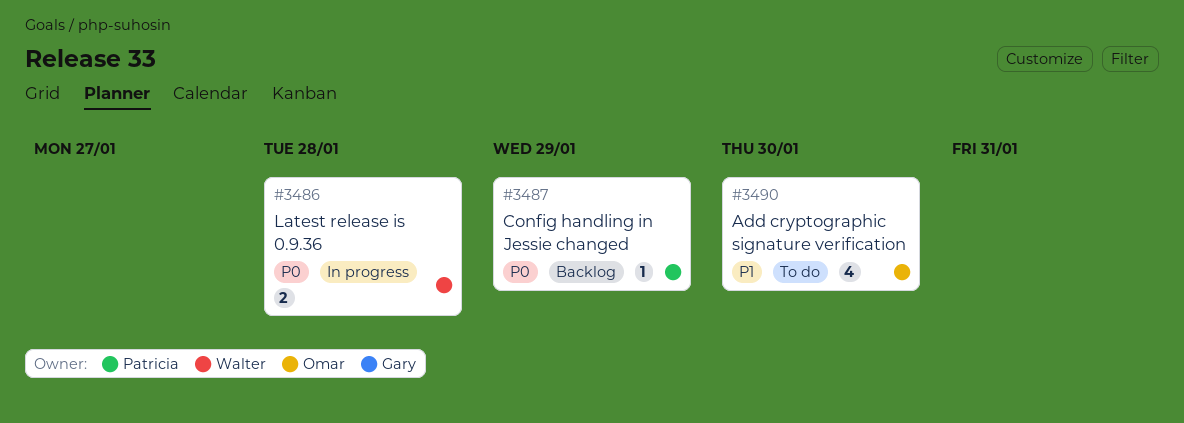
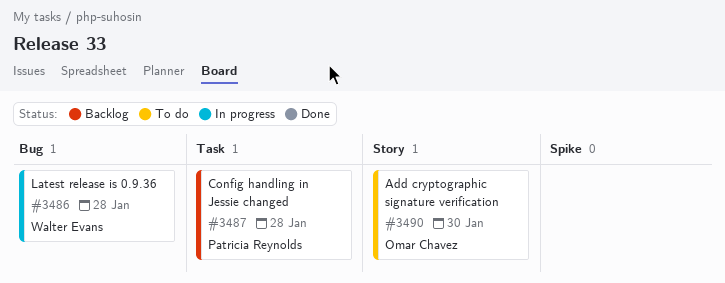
#3487, due: Jan 29 -> Jan 28

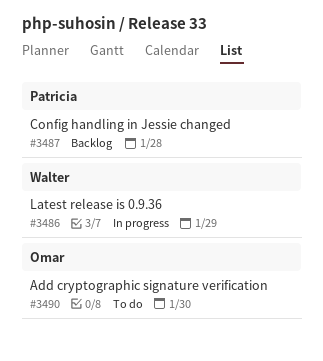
#3486, due: Jan 28 -> Jan 29

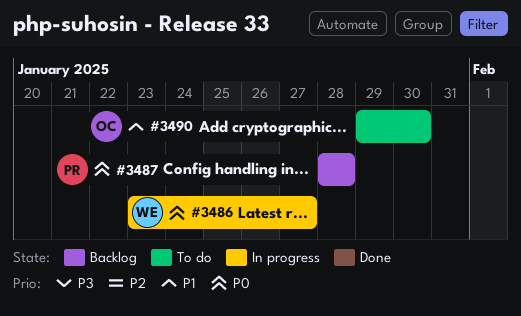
#3486, due: Jan 29 -> Jan 27

